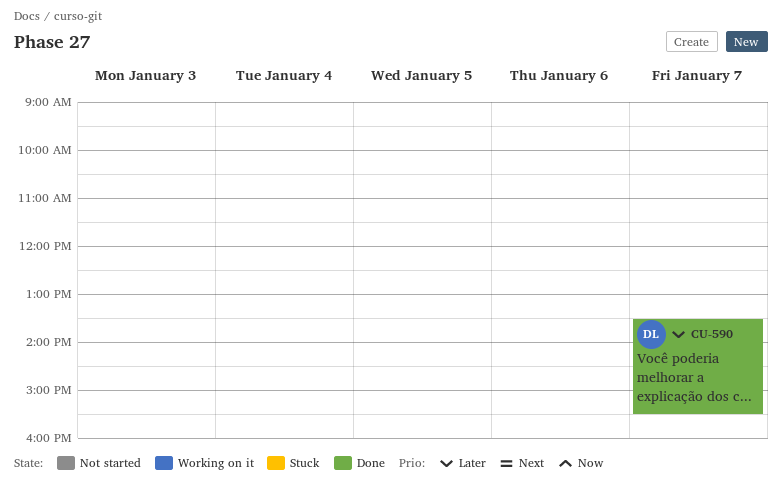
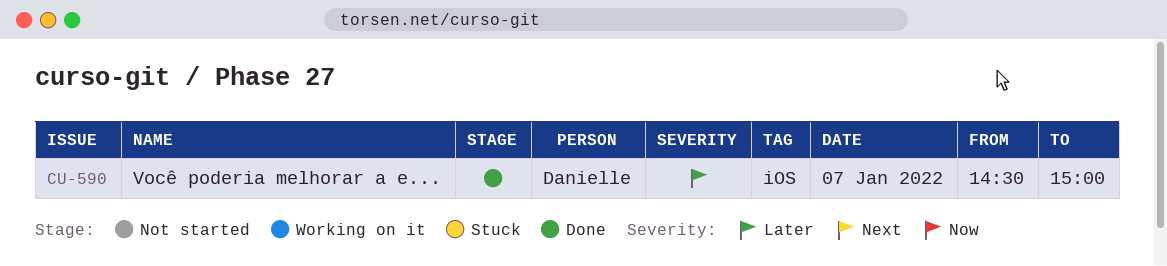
CU-590, begins: 13:30 -> 14:30
CU-590, ends: 15:30 -> 15:00

